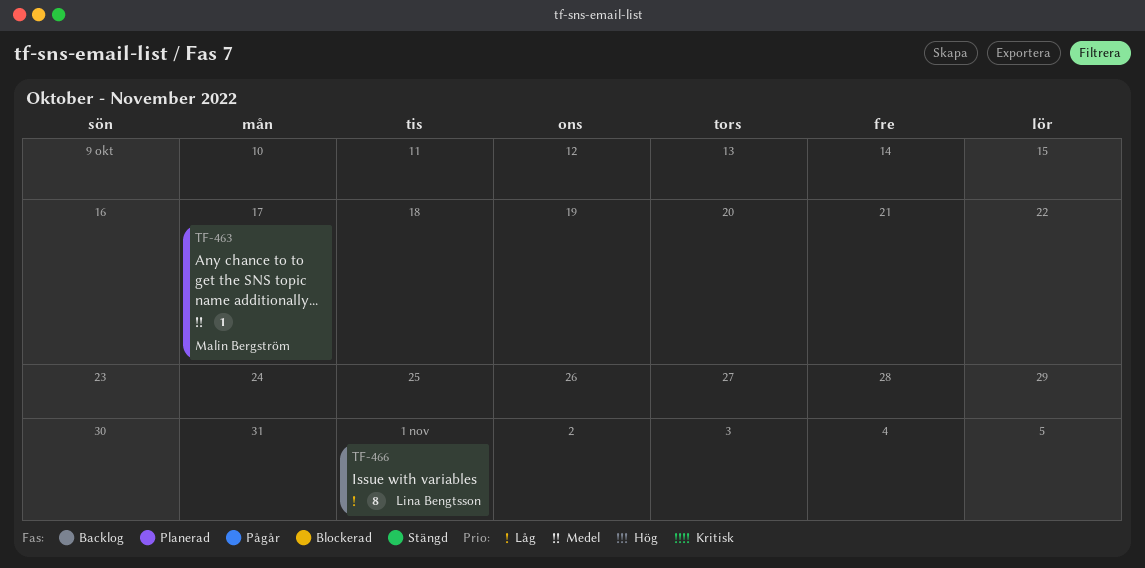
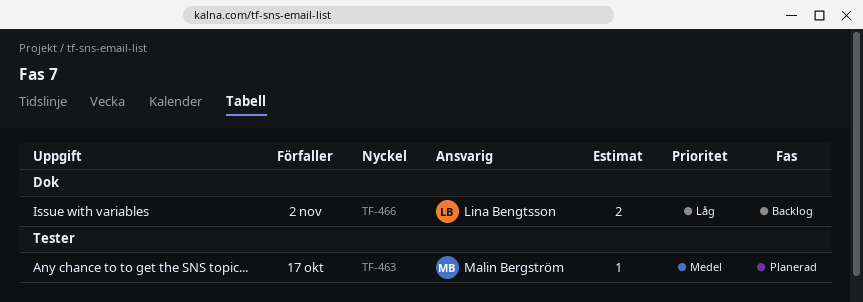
TF-466, estimate: 8 -> 2
TF-466, due: Nov 1 -> Nov 2

